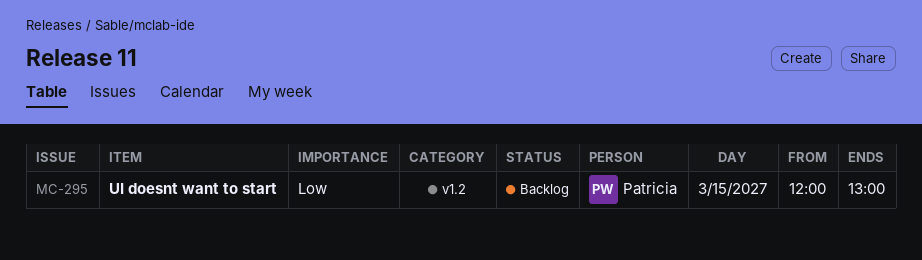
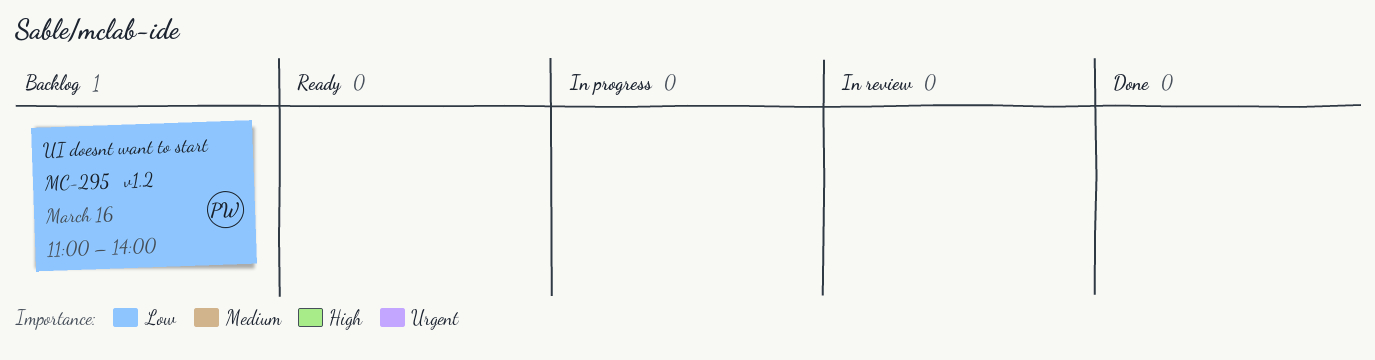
MC-295, day: Mar 15 -> Mar 16
MC-295, begins: 12:00 -> 11:00
MC-295, ends: 13:00 -> 14:00

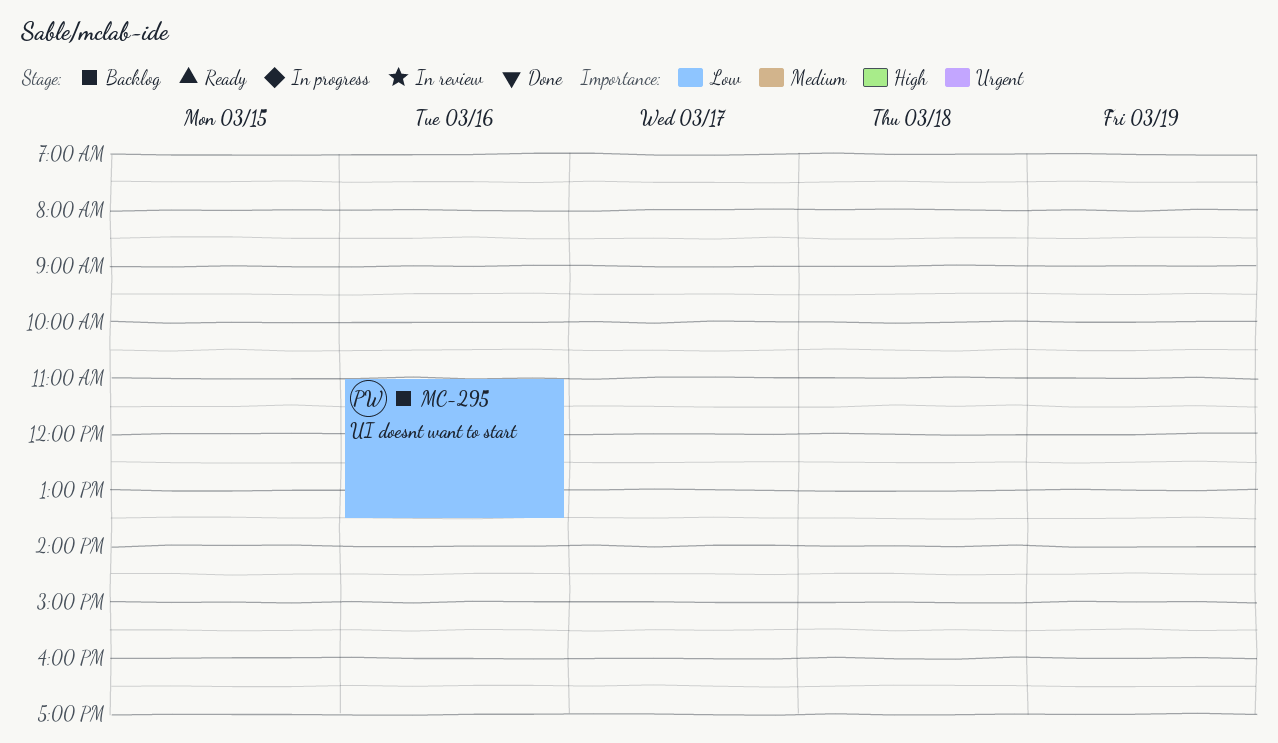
MC-295, ends: 14:00 -> 13:30

